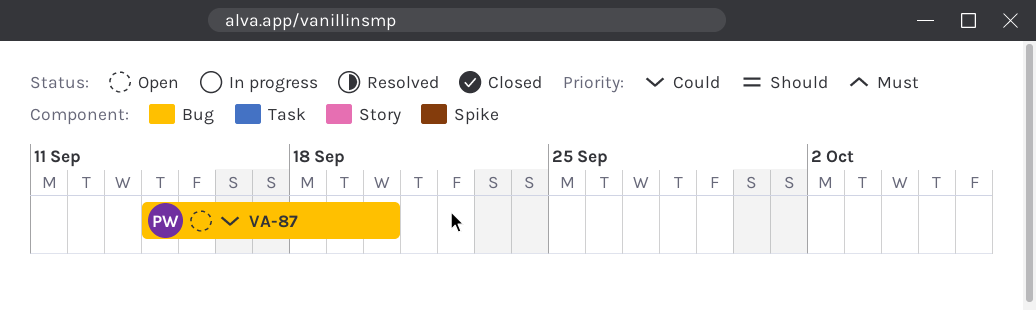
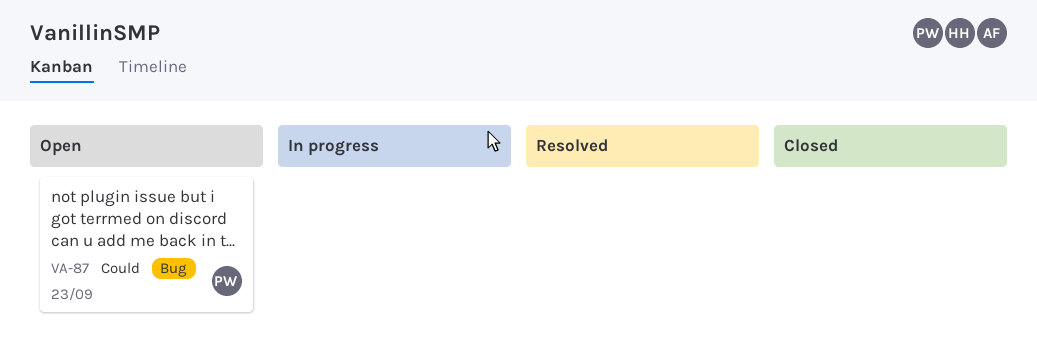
VA-87, due: Sep 20 -> Sep 23

